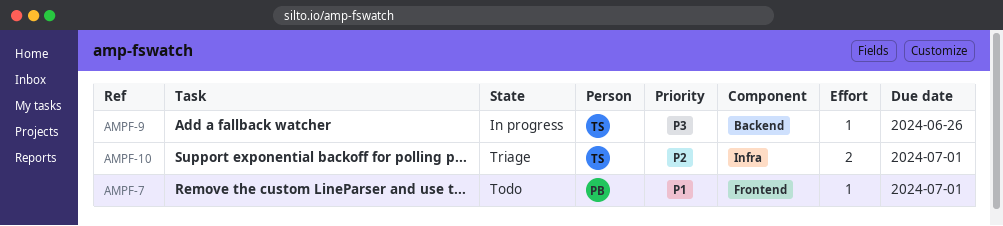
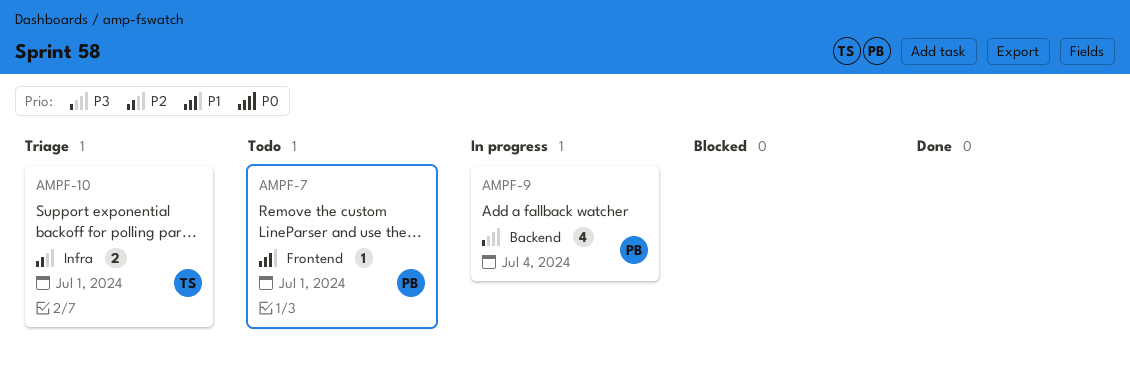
AMPF-9, owner: TS -> PB
AMPF-9, estimate: 1 -> 4
AMPF-9, due: Jun 26 -> Jul 4

